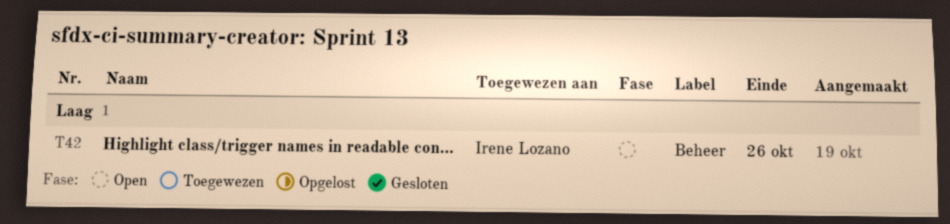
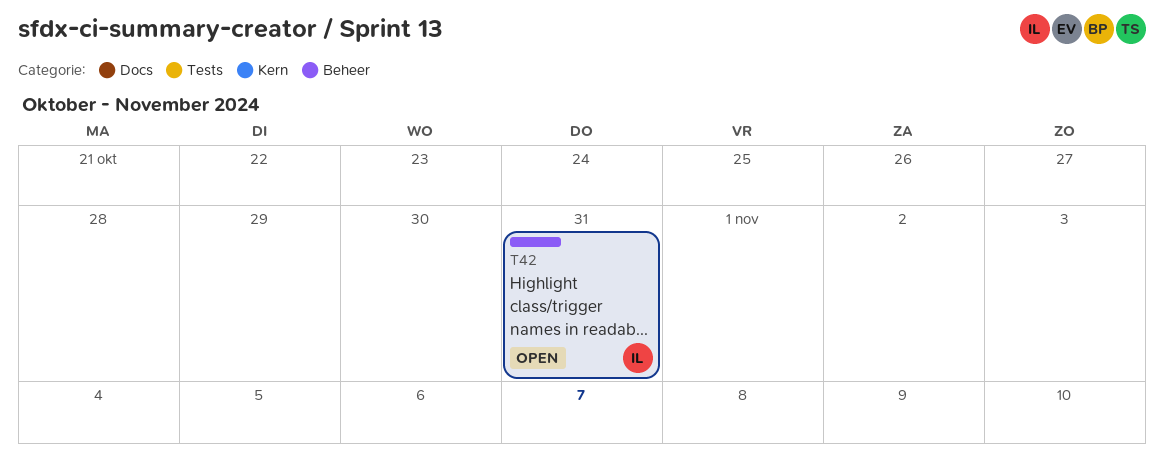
T42, due: Oct 26 -> Oct 31

